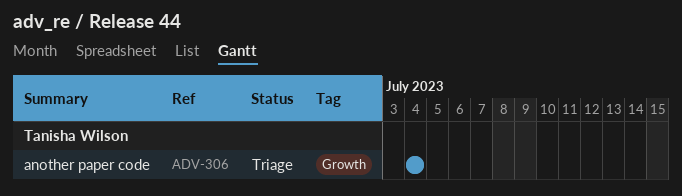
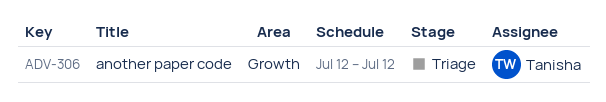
ADV-306, start: Jul 4 -> Jul 12
ADV-306, due: Jul 4 -> Jul 12

